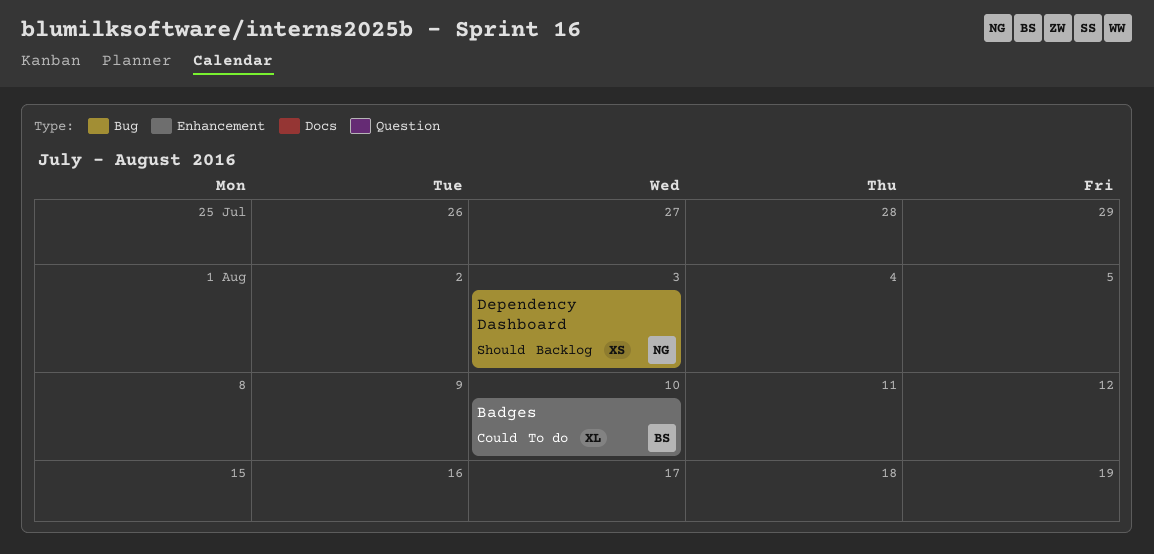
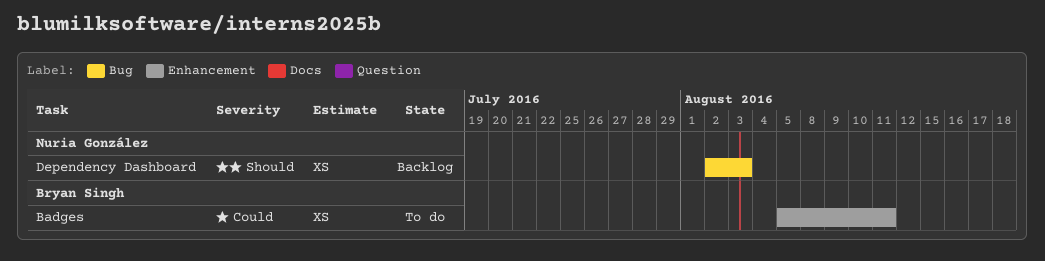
Badges, estimate: XL -> XS
Badges, due: Aug 10 -> Aug 11

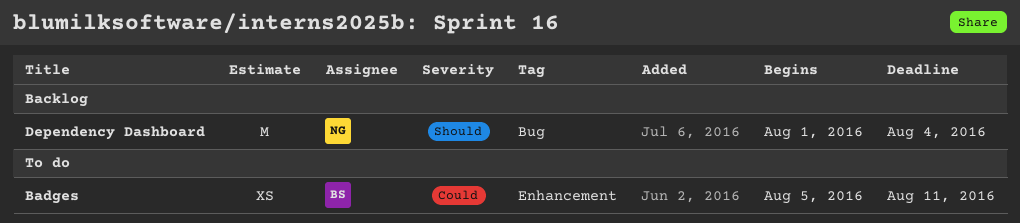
Dependency Dashboard, estimate: XS -> M
Dependency Dashboard, start: Aug 2 -> Aug 1
Dependency Dashboard, due: Aug 3 -> Aug 4

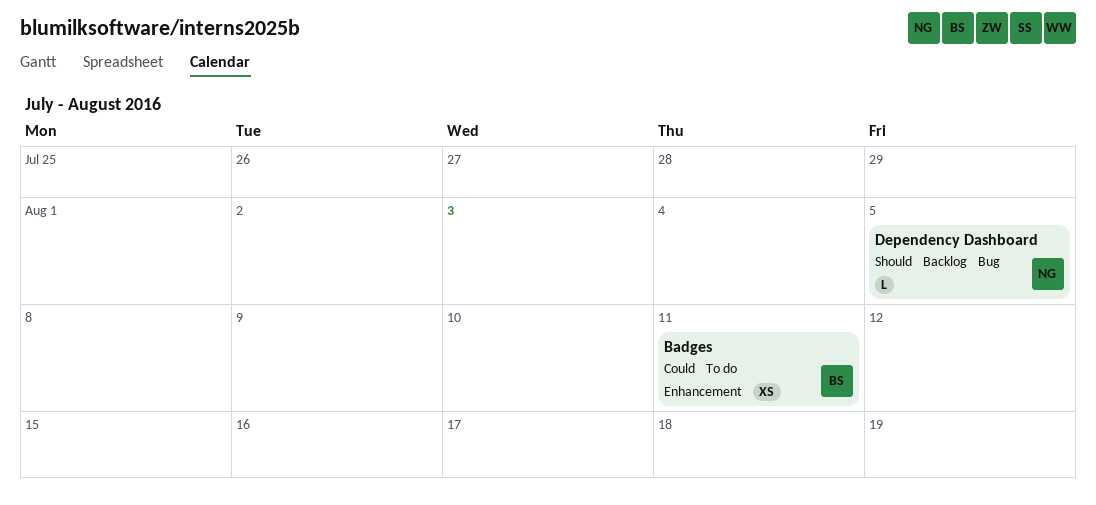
Dependency Dashboard, estimate: M -> L
Dependency Dashboard, due: Aug 4 -> Aug 5

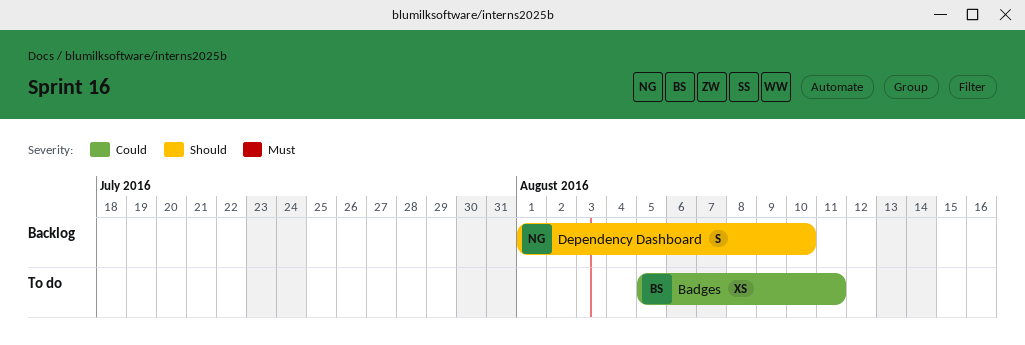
Dependency Dashboard, estimate: L -> S
Dependency Dashboard, due: Aug 5 -> Aug 10

